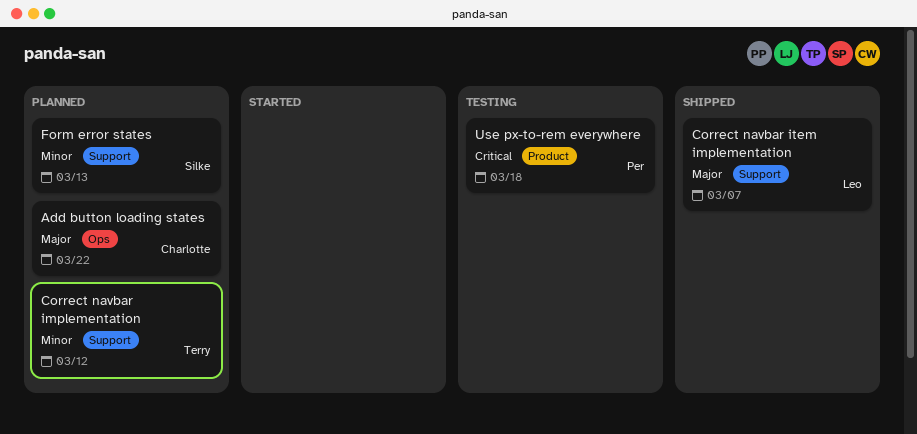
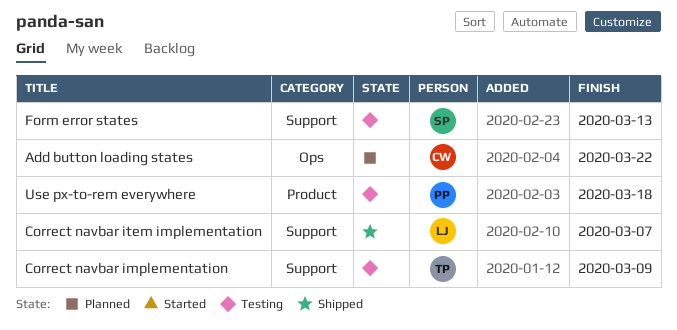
Correct navbar implementation, status: Planned -> Testing
Correct navbar implementation, due: Mar 12 -> Mar 9
Form error states, status: Planned -> Testing

